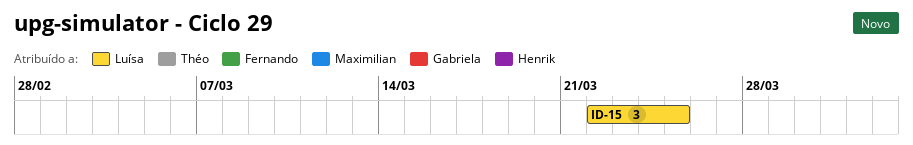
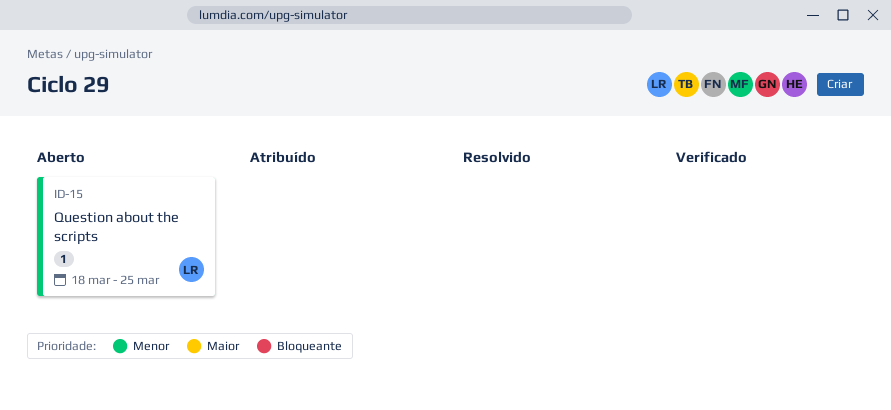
ID-15, estimate: 3 -> 1
ID-15, start: Mar 22 -> Mar 18

